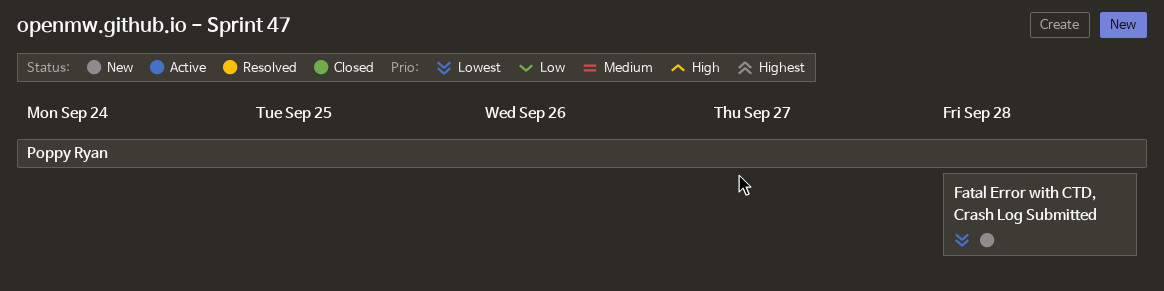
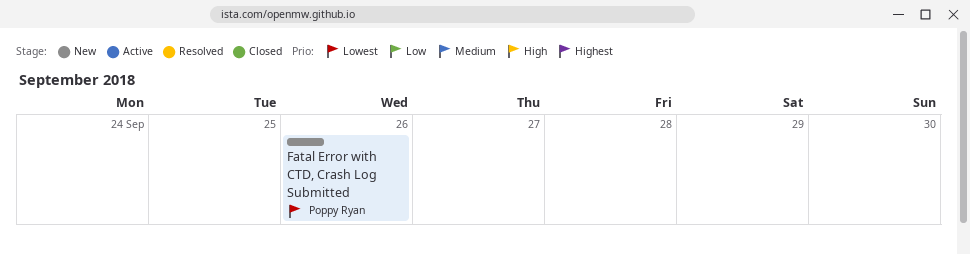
Fatal Error with CTD, Crash Log Submitted, due: Sep 28 -> Sep 26

